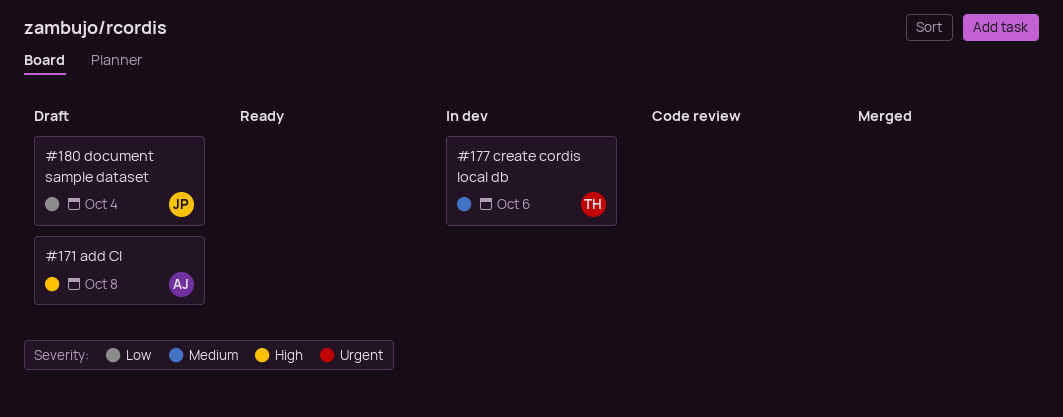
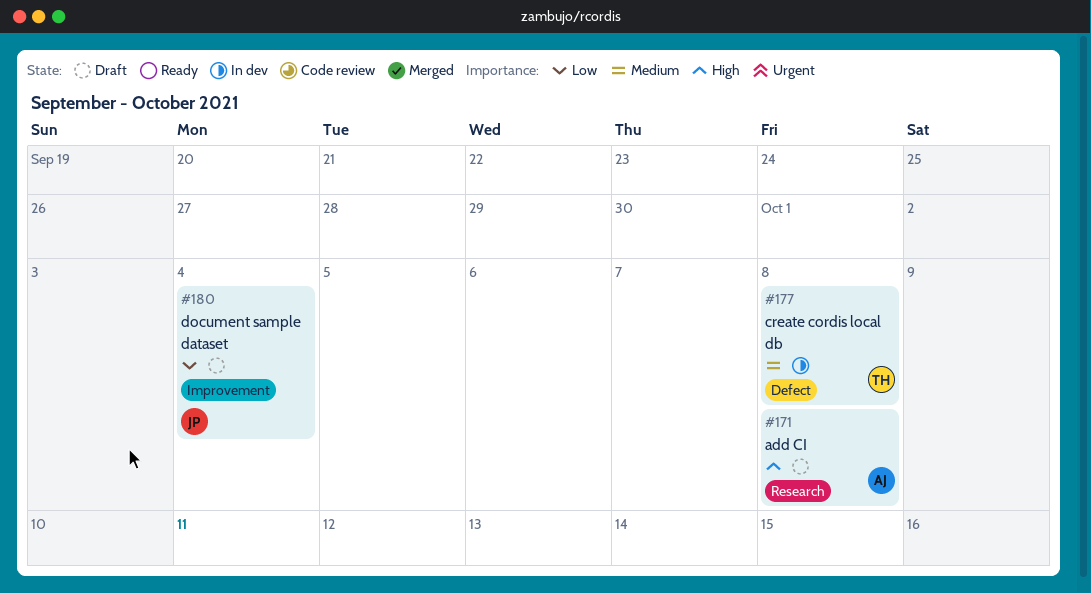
#177, due: Oct 6 -> Oct 8

